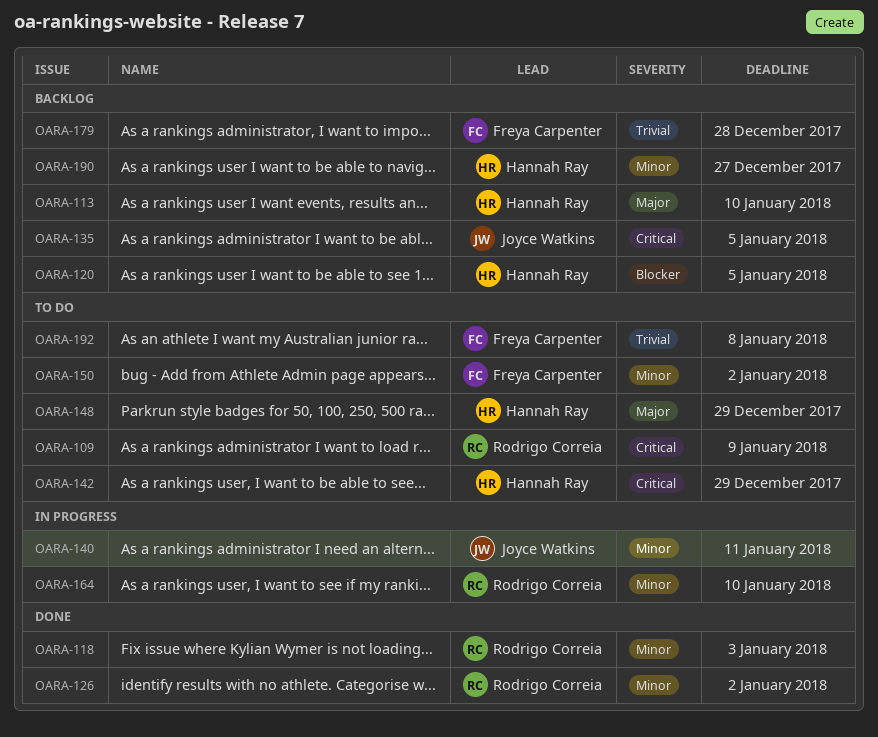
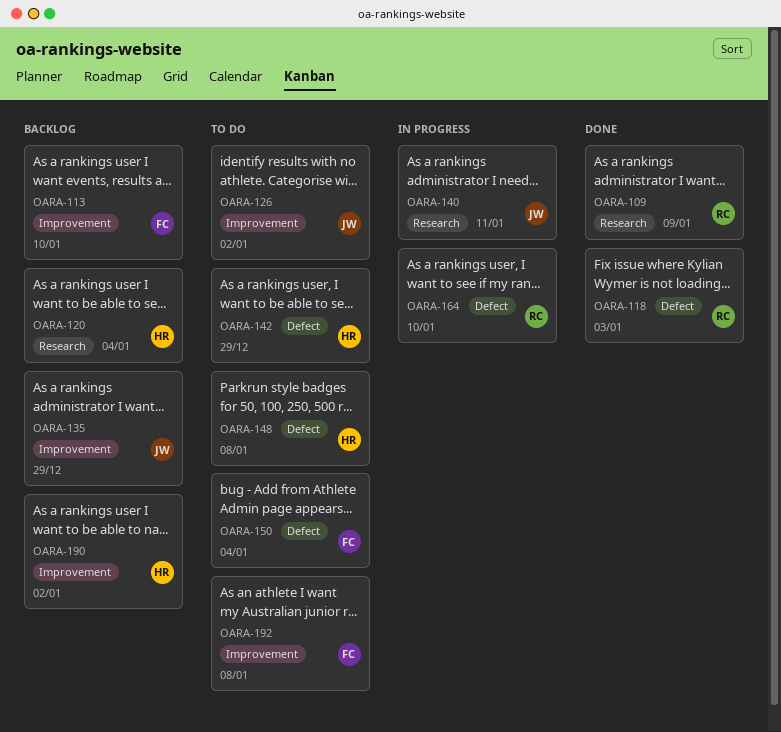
OARA-109, status: To do -> Done
OARA-113, owner: Hannah Ray -> Freya Carpenter
OARA-120, due: Jan 5 -> Jan 4
OARA-126, status: Done -> To do
OARA-126, owner: Rodrigo Correia -> Joyce Watkins
OARA-135, due: Jan 5 -> Dec 29
OARA-148, due: Dec 29 -> Jan 8
OARA-150, due: Jan 2 -> Jan 4
OARA-179: present -> none
OARA-190, due: Dec 27 -> Jan 2

